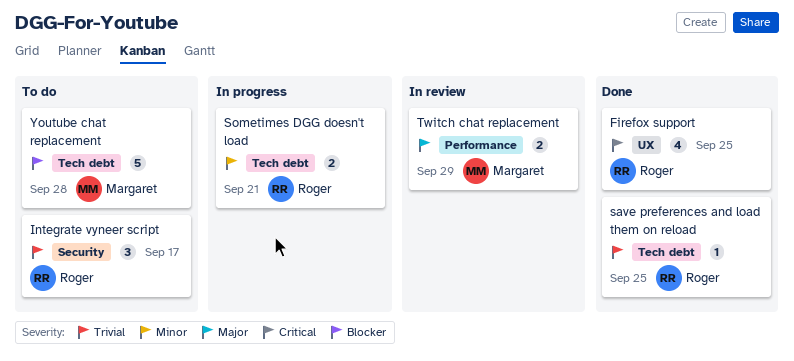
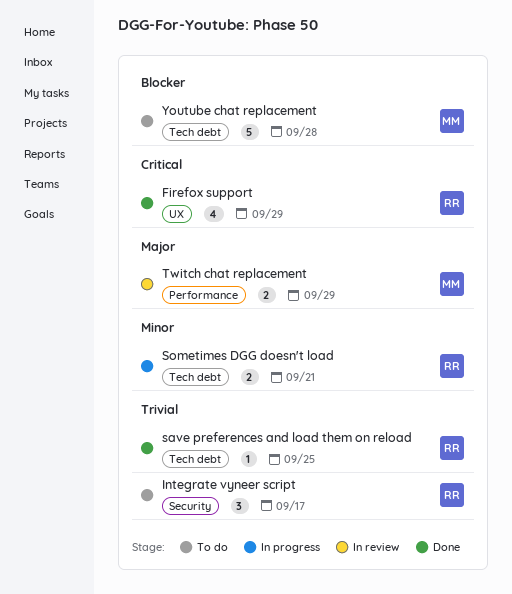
Firefox support, due: Sep 25 -> Sep 29

